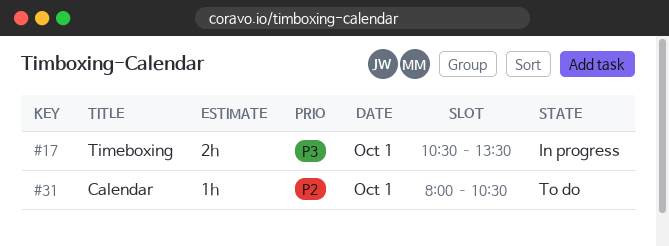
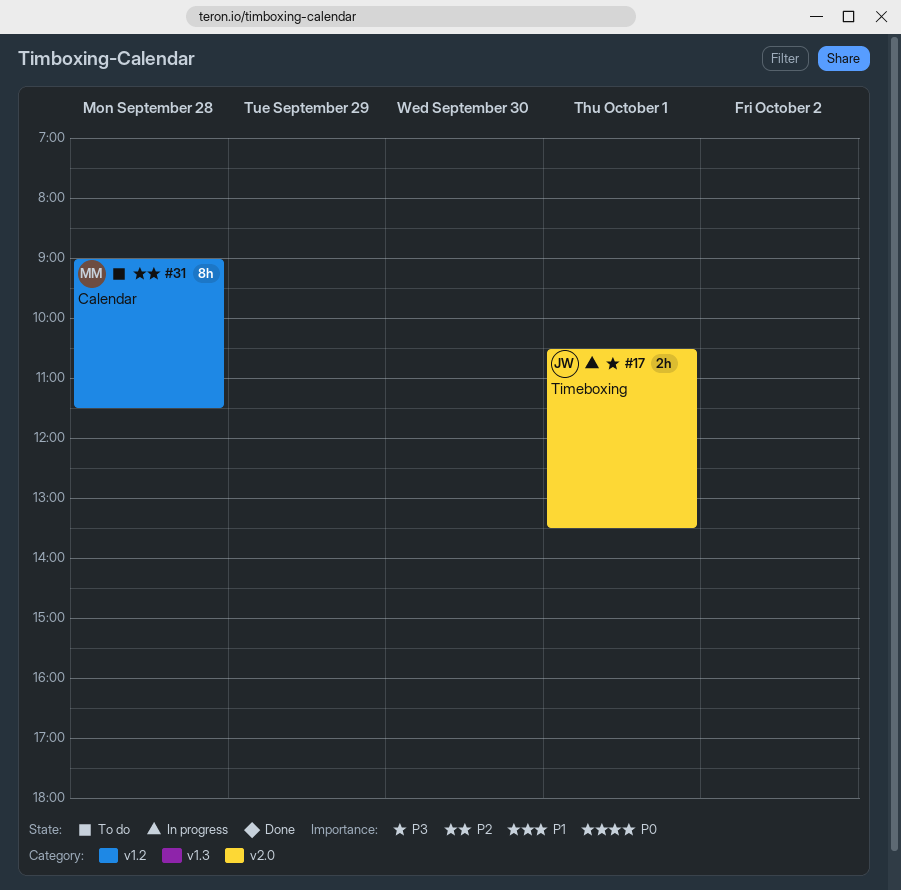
#31, estimate: 1h -> 8h
#31, day: Oct 1 -> Sep 28
#31, begins: 08:00 -> 09:00
#31, ends: 10:30 -> 11:30

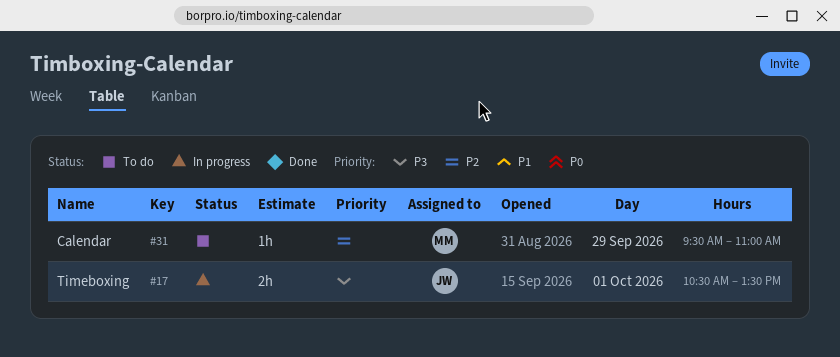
#31, estimate: 8h -> 1h
#31, day: Sep 28 -> Sep 29
#31, begins: 09:00 -> 09:30
#31, ends: 11:30 -> 11:00

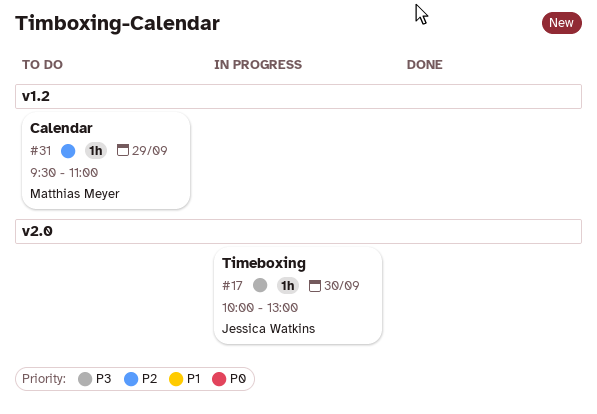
#17, estimate: 2h -> 1h
#17, day: Oct 1 -> Sep 30
#17, begins: 10:30 -> 10:00
#17, ends: 13:30 -> 13:00

